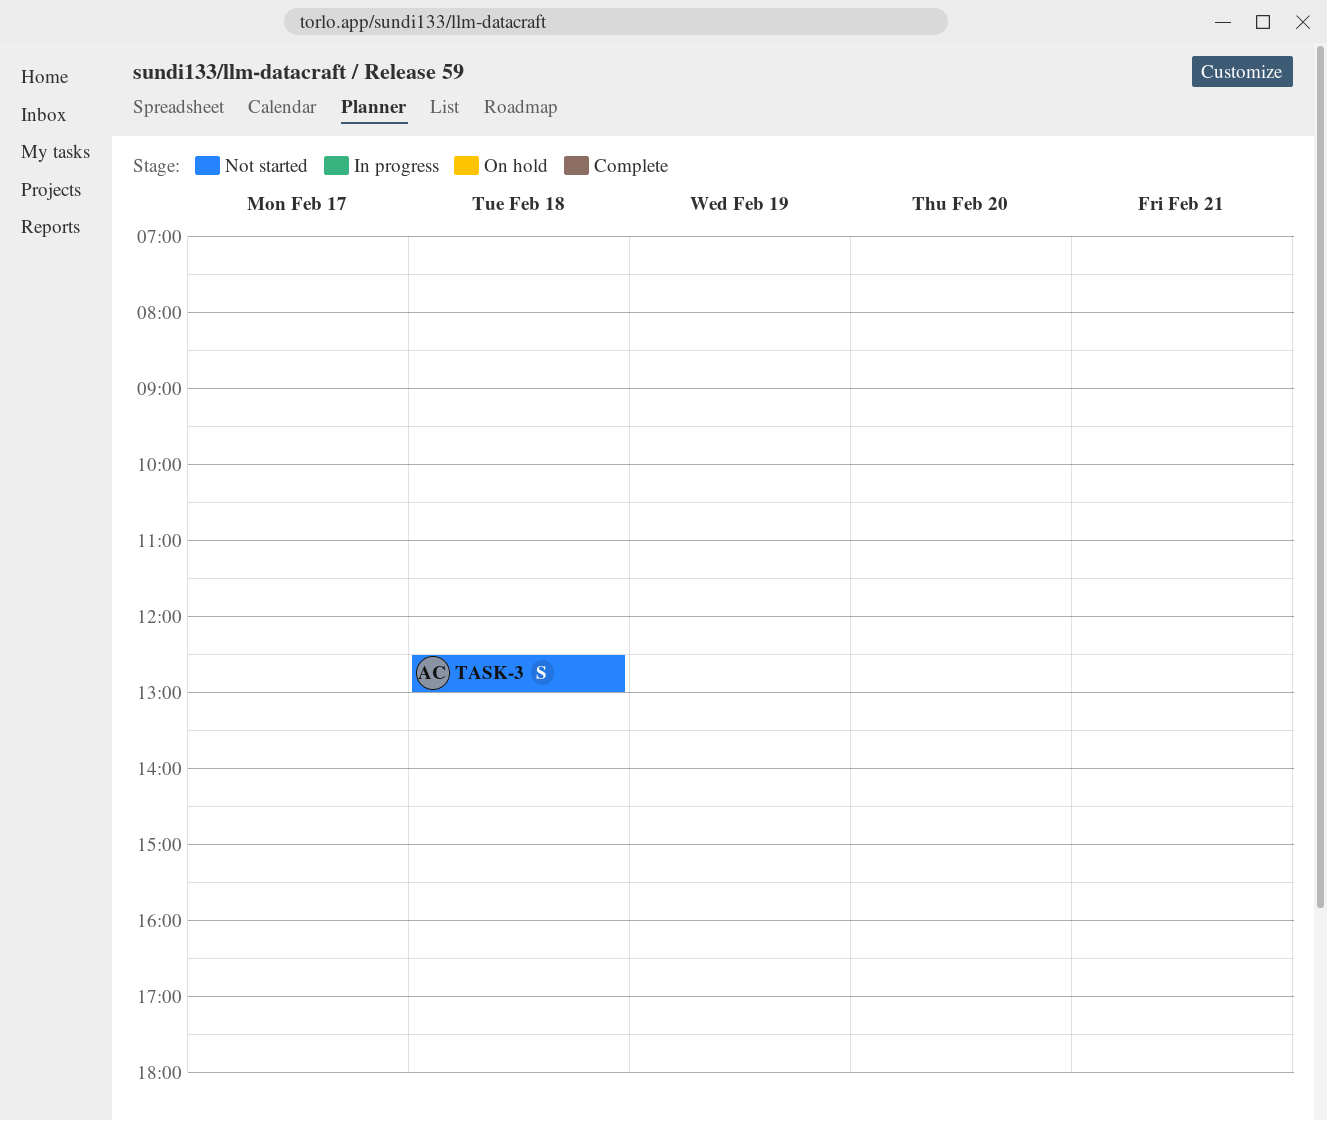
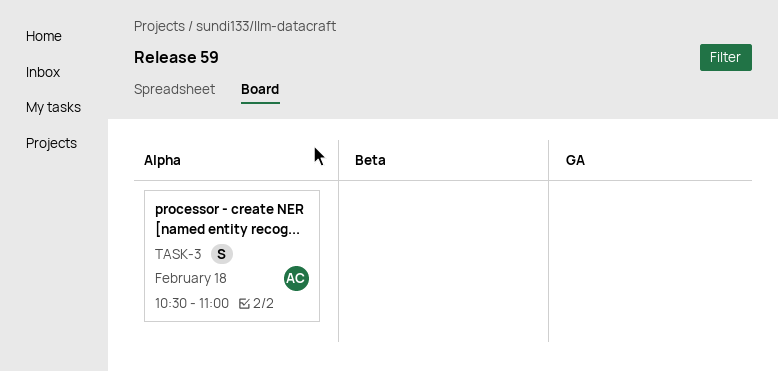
TASK-3, begins: 12:30 -> 10:30
TASK-3, ends: 13:00 -> 11:00

